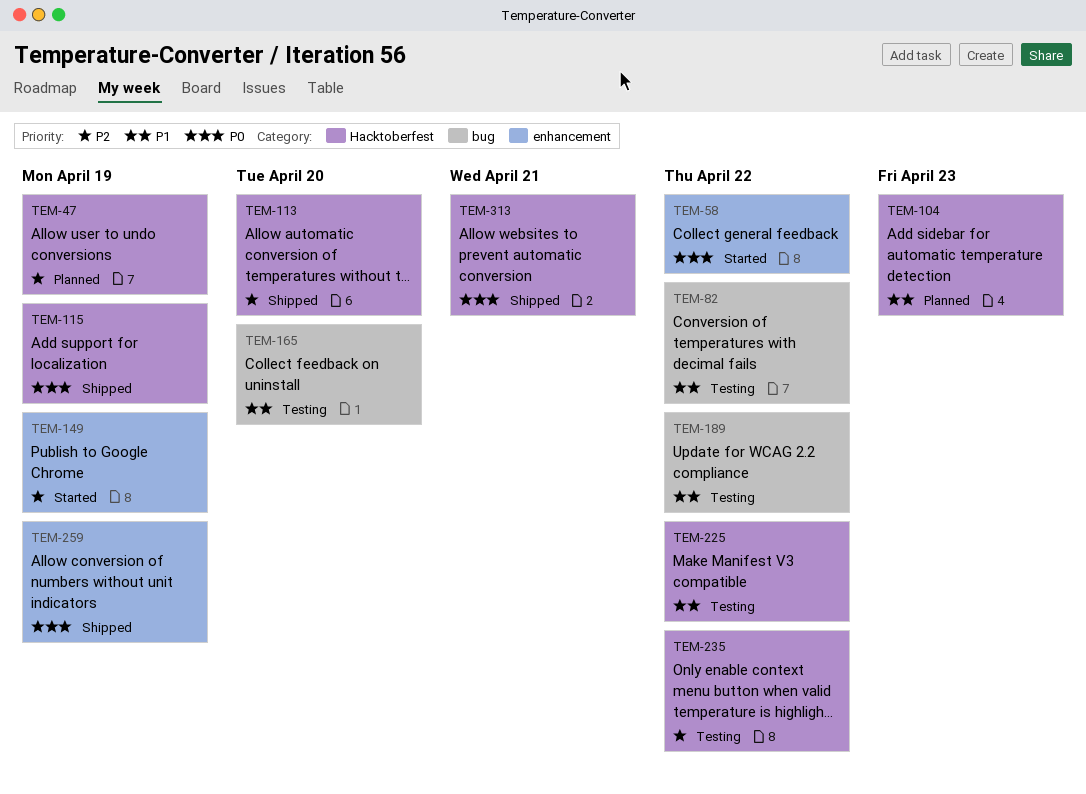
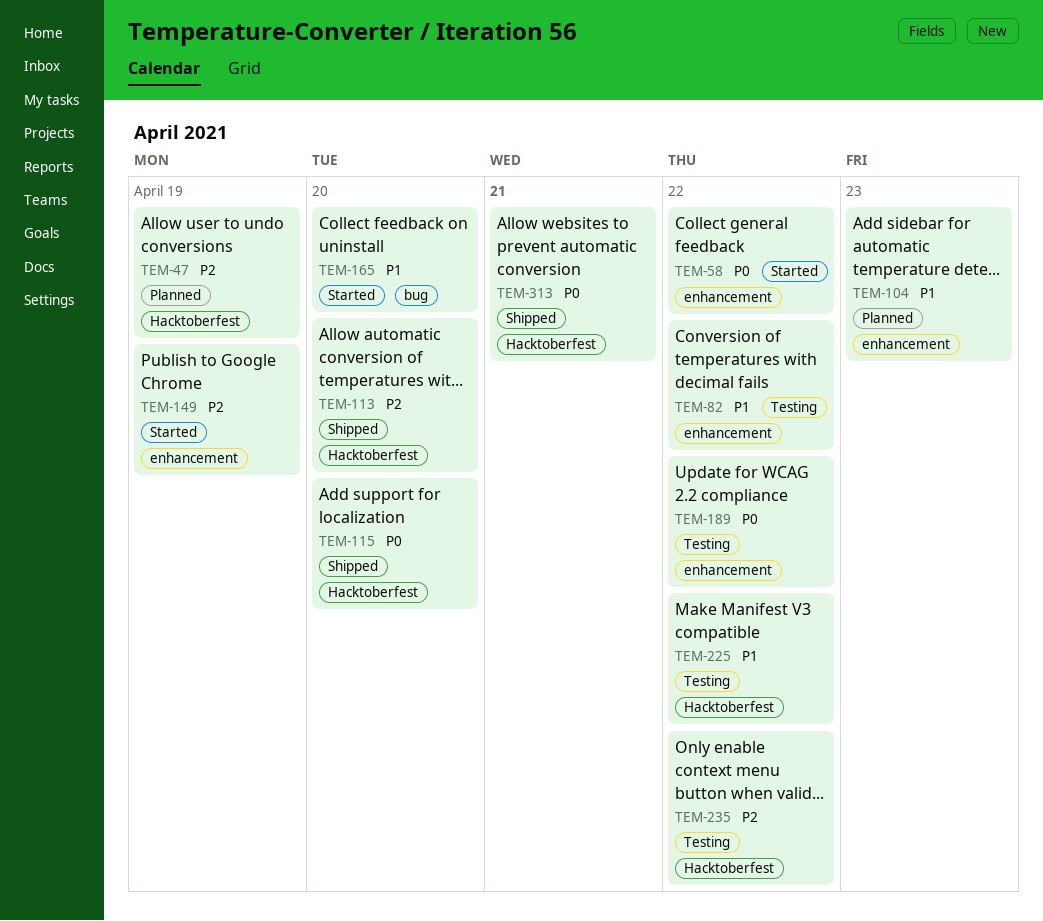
TEM-82, label: bug -> enhancement
TEM-104, label: Hacktoberfest -> enhancement
TEM-115, due: Apr 19 -> Apr 20
TEM-165, status: Testing -> Started
TEM-189, priority: P1 -> P0
TEM-189, label: bug -> enhancement
TEM-259: present -> none

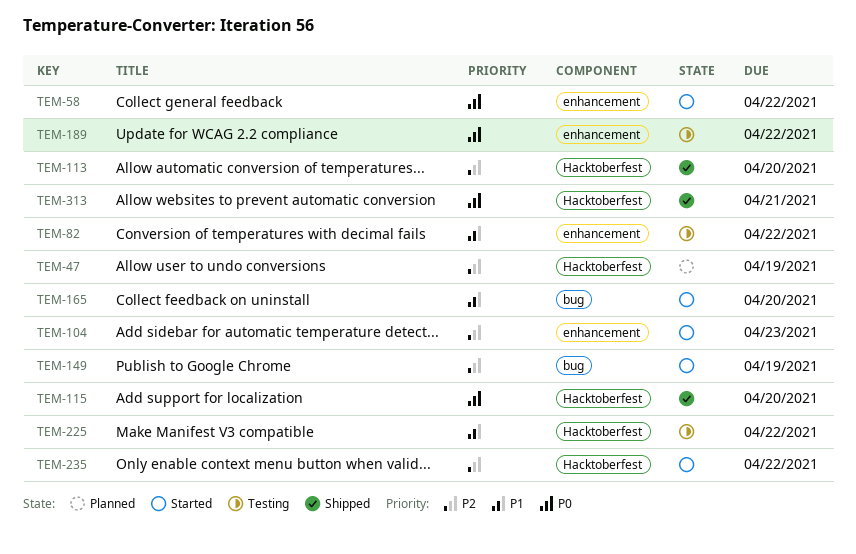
TEM-104, status: Planned -> Started
TEM-104, priority: P1 -> P2
TEM-149, label: enhancement -> bug
TEM-235, status: Testing -> Started

